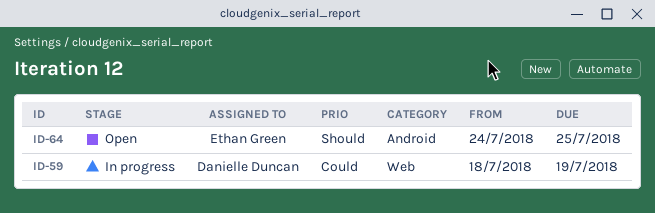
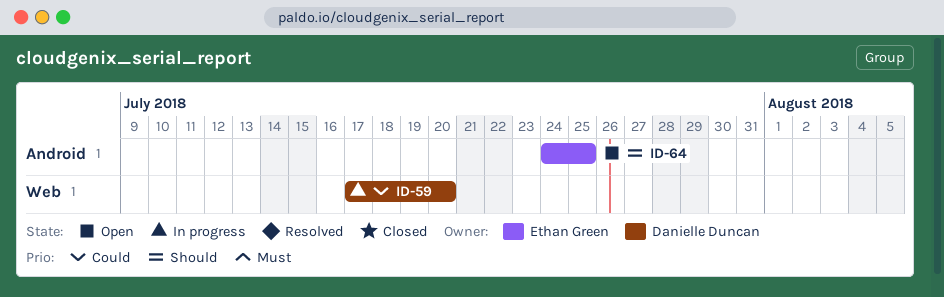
ID-59, start: Jul 18 -> Jul 17
ID-59, due: Jul 19 -> Jul 20

